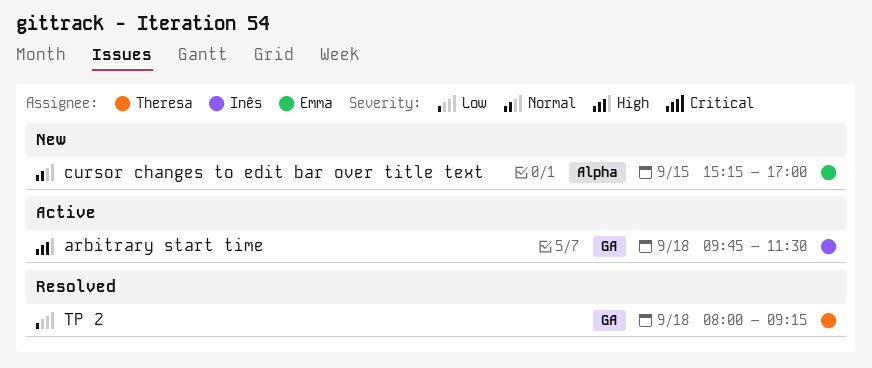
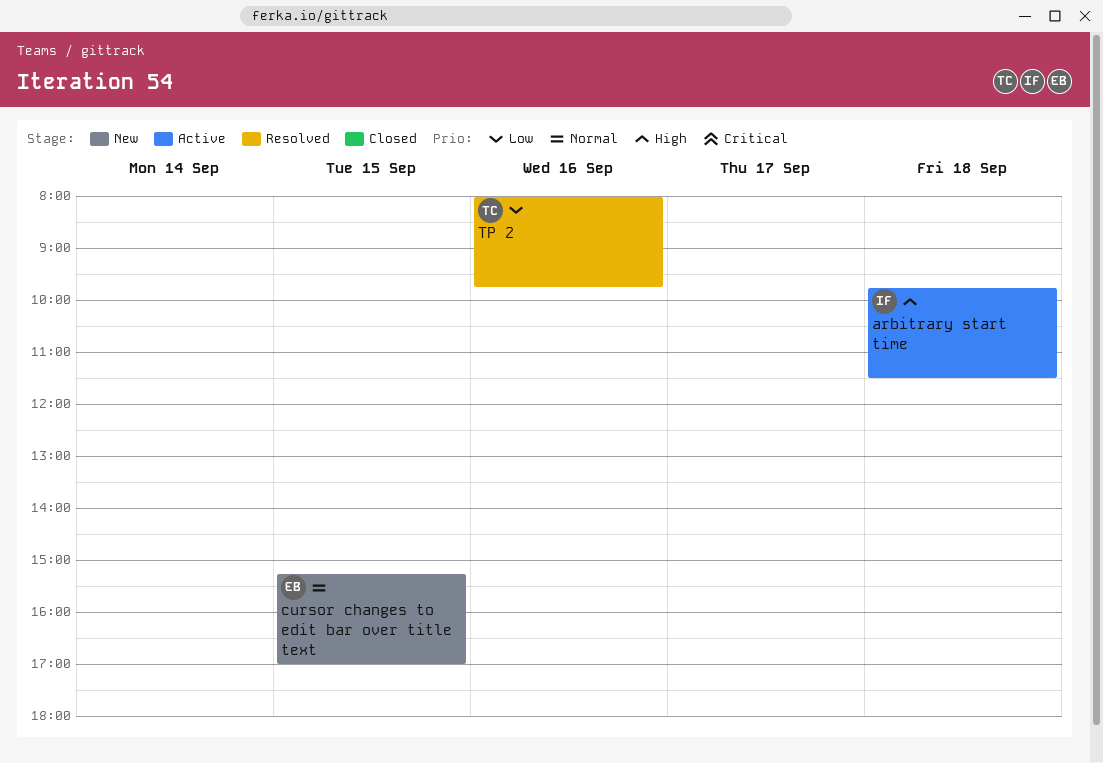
TP 2, day: Sep 18 -> Sep 16
TP 2, ends: 09:15 -> 09:45

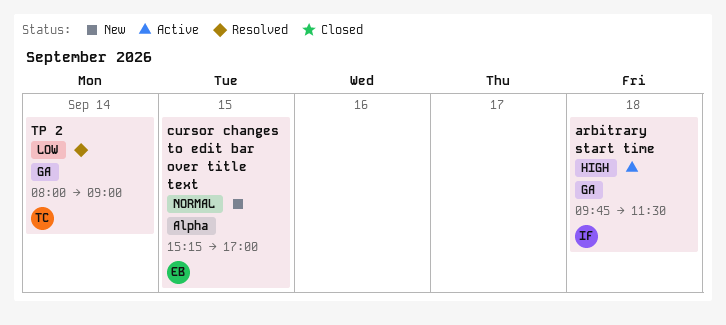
TP 2, day: Sep 16 -> Sep 14
TP 2, ends: 09:45 -> 09:00

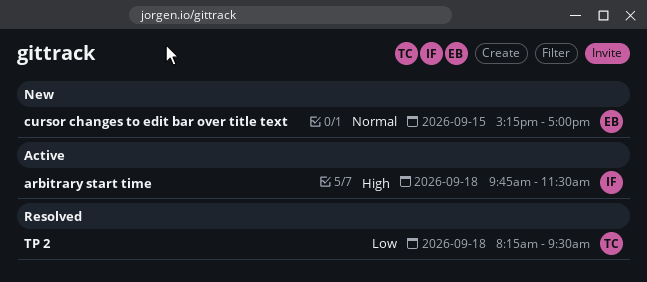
TP 2, day: Sep 14 -> Sep 18
TP 2, begins: 08:00 -> 08:15
TP 2, ends: 09:00 -> 09:30

